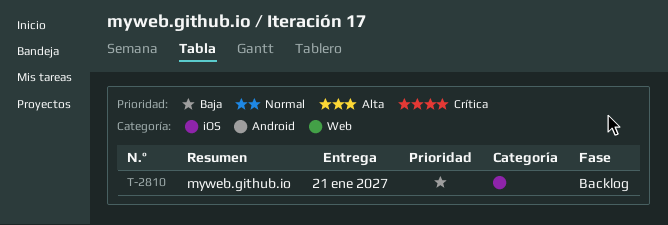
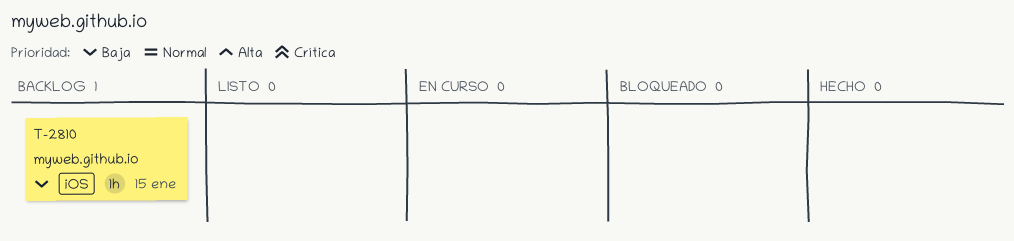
T-2810, due: Jan 21 -> Jan 15

